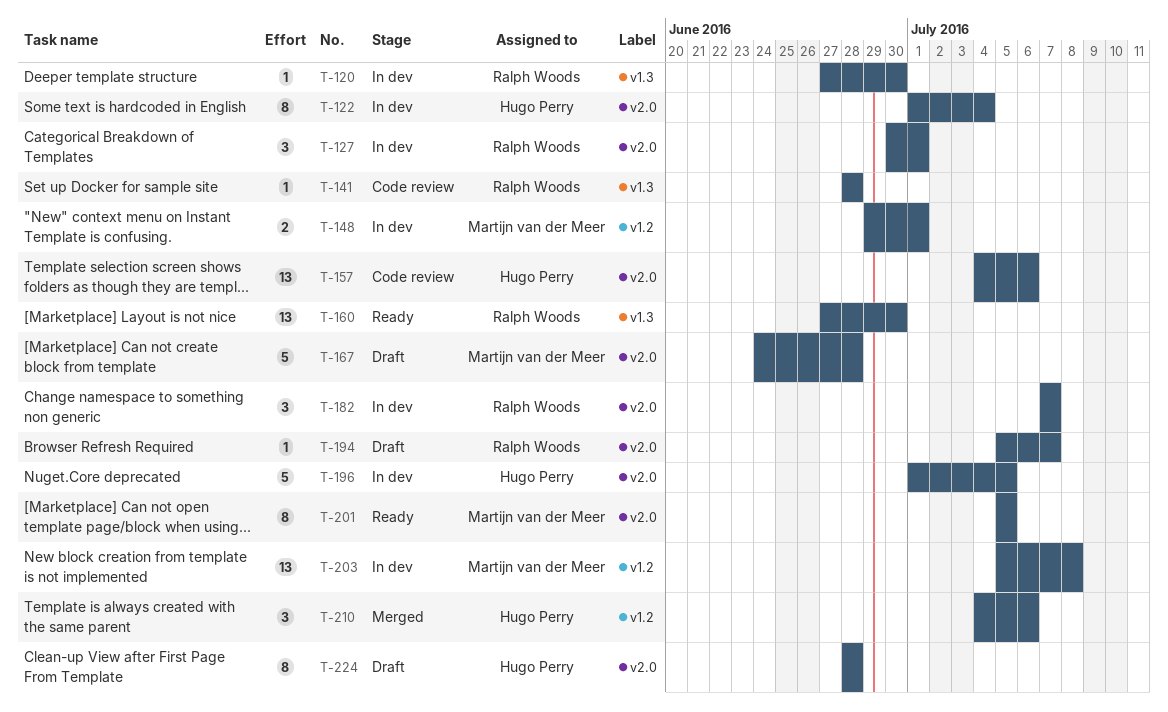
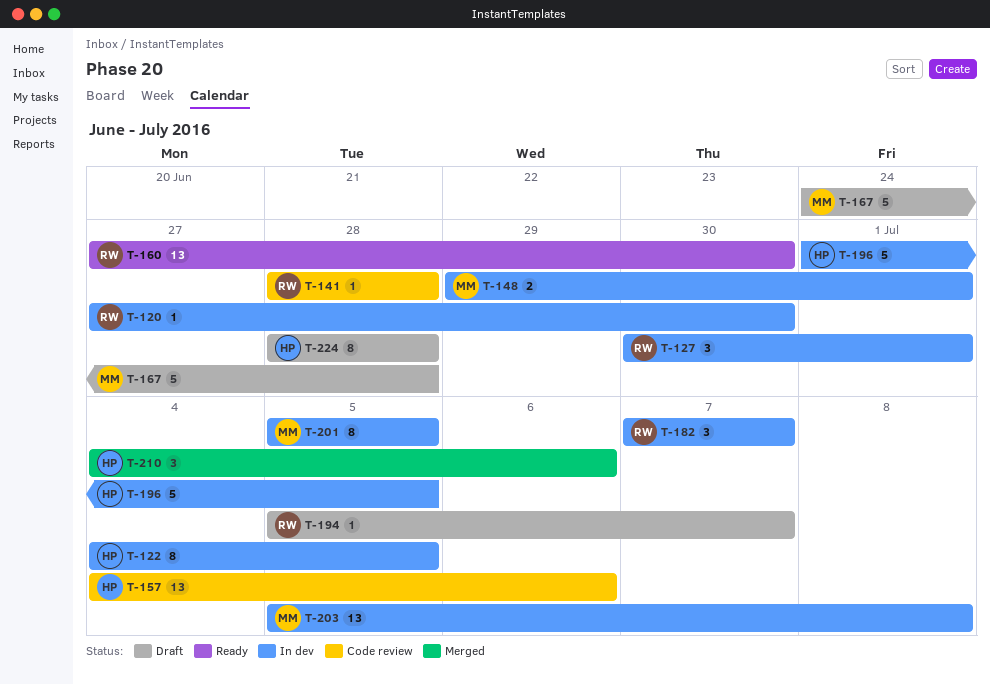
T-122, start: Jul 1 -> Jul 4
T-122, due: Jul 4 -> Jul 5
T-201, status: Ready -> In dev

